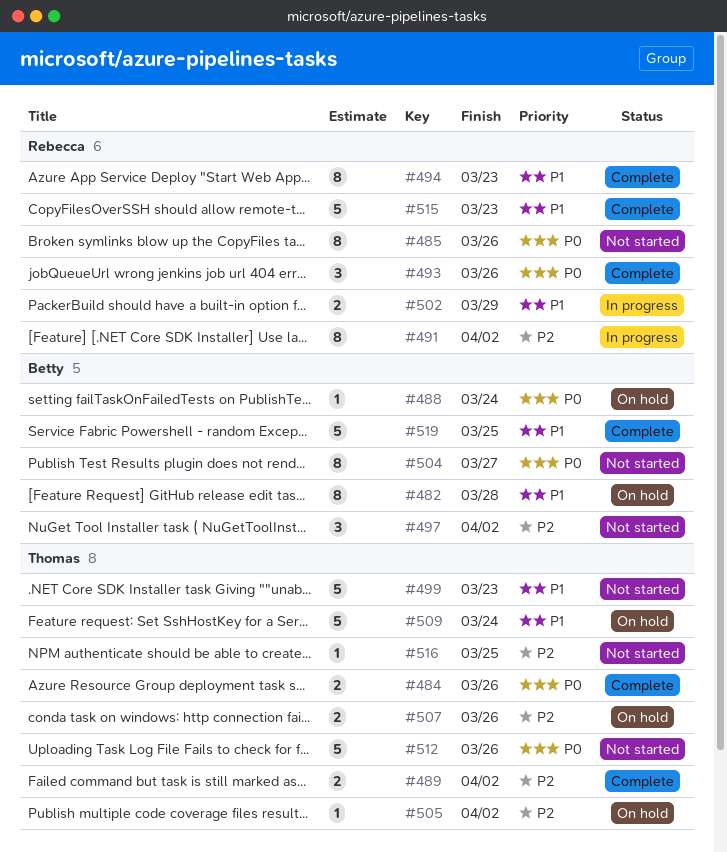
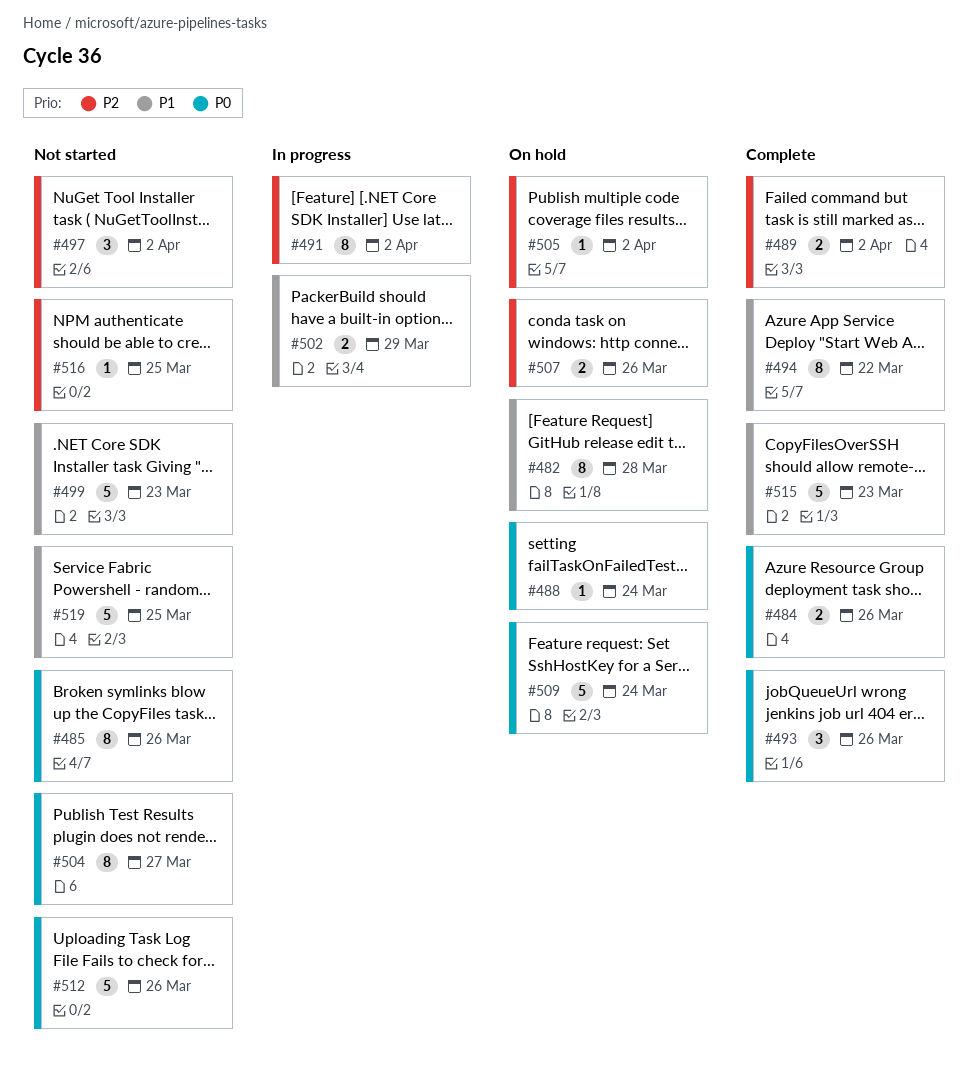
#494, due: Mar 23 -> Mar 22
#509, priority: P1 -> P0
#519, status: Complete -> Not started

